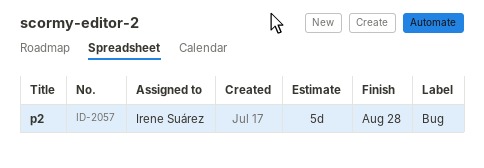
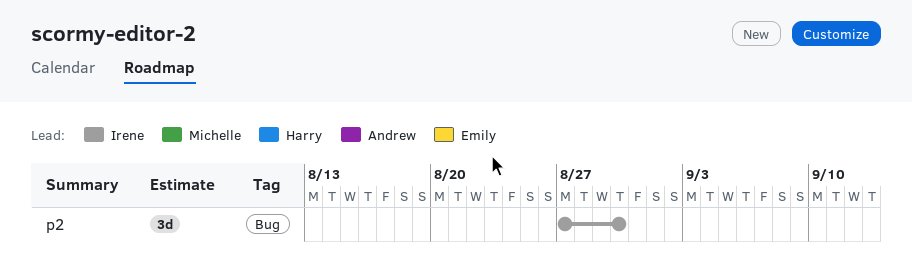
p2, estimate: 5d -> 3d
p2, due: Aug 28 -> Aug 30

